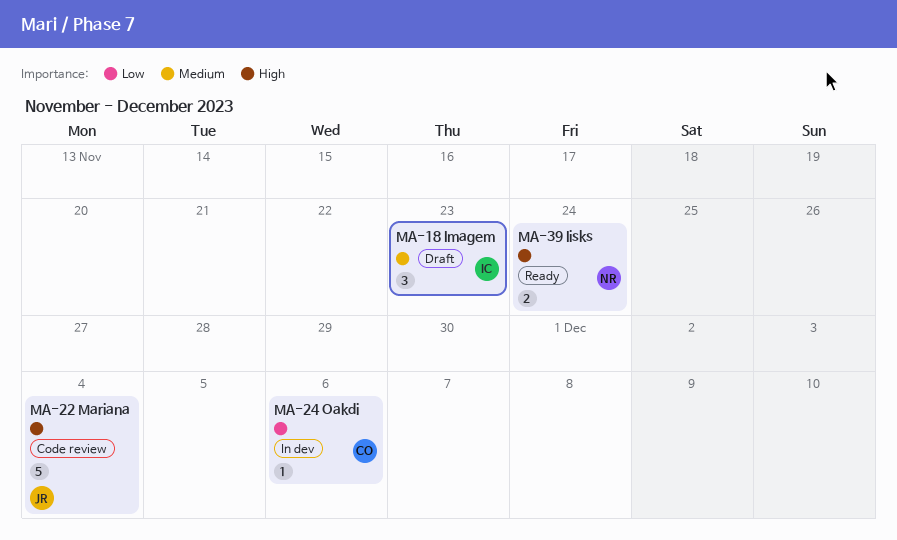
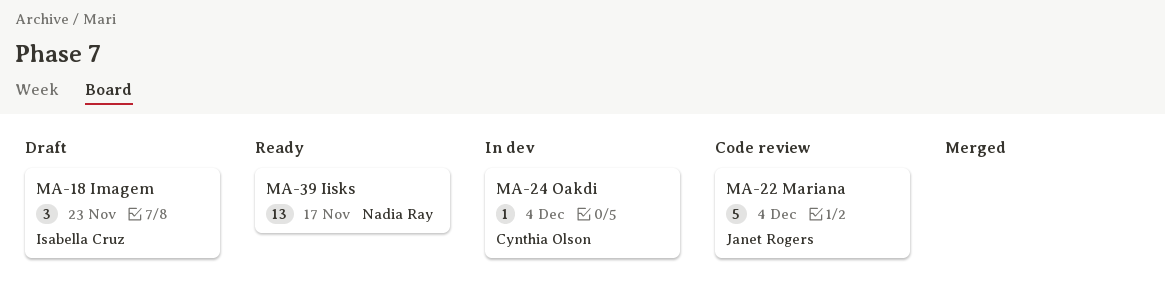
MA-24, due: Dec 6 -> Dec 4
MA-39, estimate: 2 -> 13
MA-39, due: Nov 24 -> Nov 17

